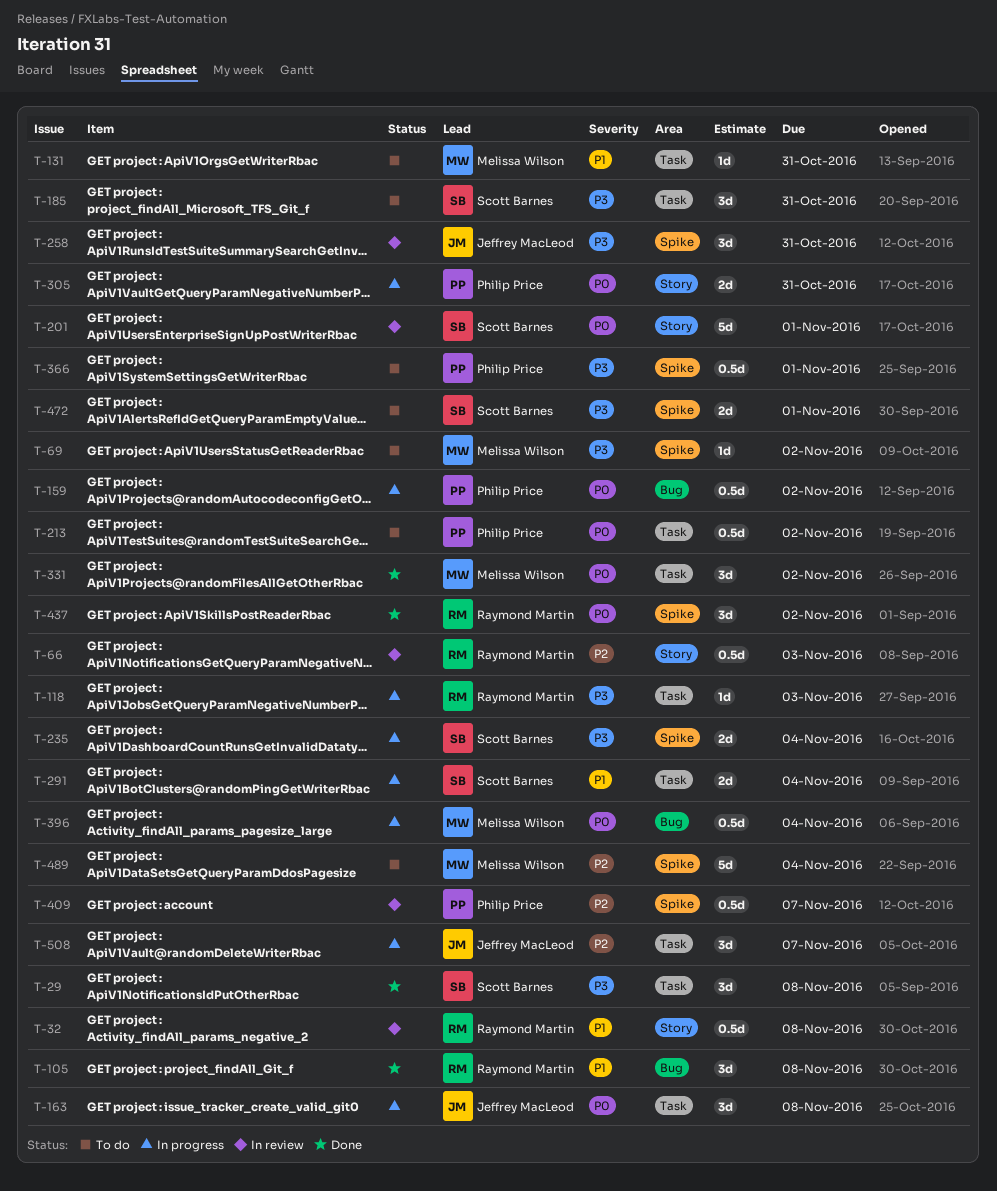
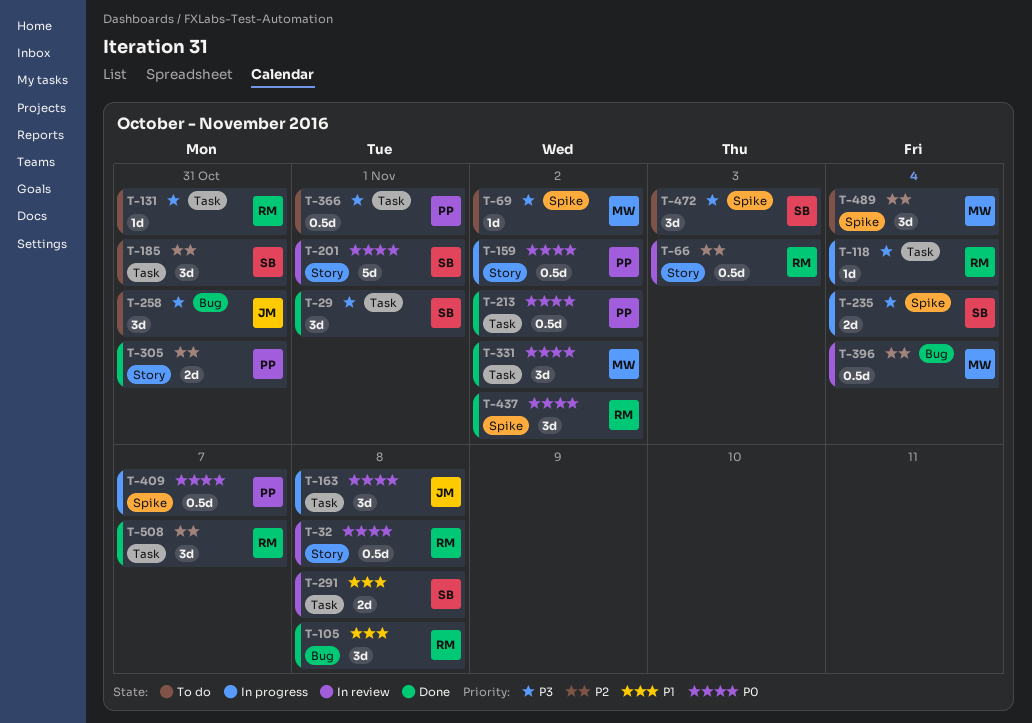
T-29, due: Nov 8 -> Nov 1
T-32, priority: P1 -> P0
T-118, due: Nov 3 -> Nov 4
T-131, owner: Melissa Wilson -> Raymond Martin
T-131, priority: P1 -> P3
T-159, label: Bug -> Story
T-185, priority: P3 -> P2
T-213, status: To do -> Done
T-258, status: In review -> To do
T-258, label: Spike -> Bug
T-291, status: In progress -> In review
T-291, due: Nov 4 -> Nov 8
T-305, status: In progress -> Done
T-305, priority: P0 -> P2
T-366, label: Spike -> Task
T-396, status: In progress -> In review
T-396, priority: P0 -> P2
T-409, status: In review -> In progress
T-409, priority: P2 -> P0
T-472, estimate: 2d -> 3d
T-472, due: Nov 1 -> Nov 3
T-489, estimate: 5d -> 3d
T-508, status: In progress -> Done
T-508, owner: Jeffrey MacLeod -> Raymond Martin

